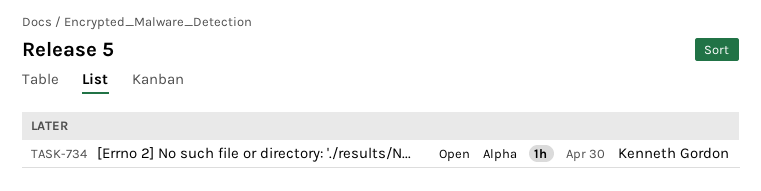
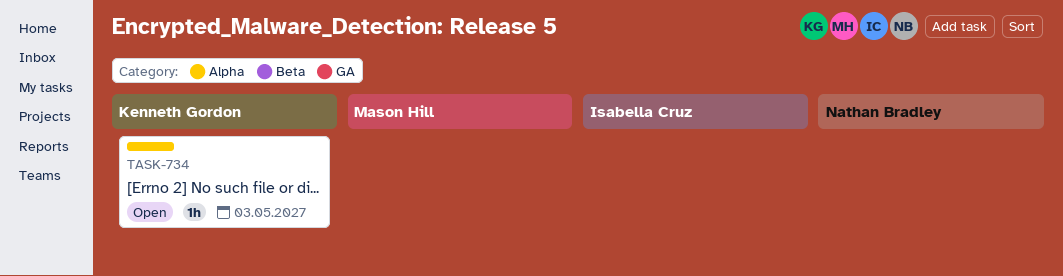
TASK-734, due: Apr 30 -> May 3

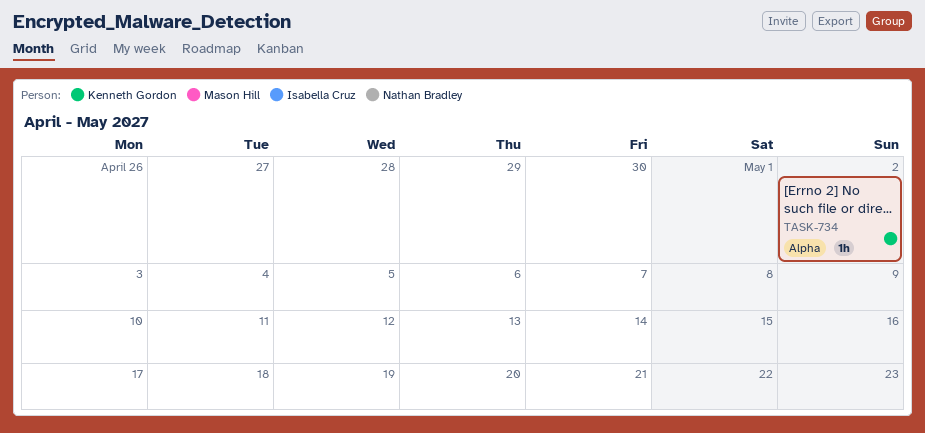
TASK-734, due: May 3 -> May 2

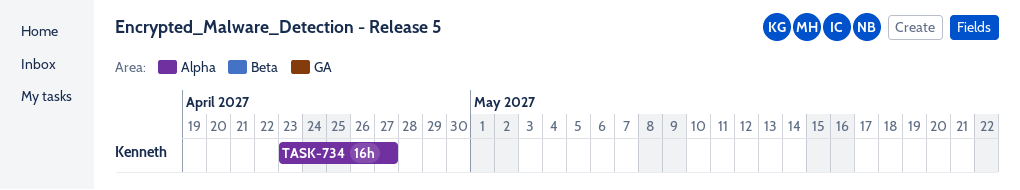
TASK-734, estimate: 1h -> 16h
TASK-734, due: May 2 -> Apr 27

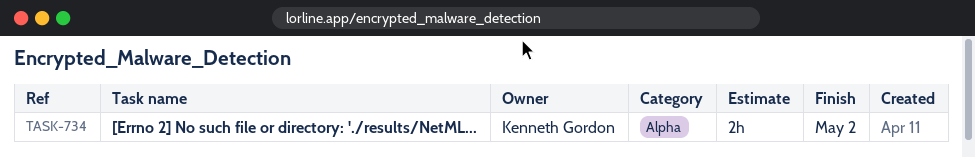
TASK-734, estimate: 16h -> 2h
TASK-734, due: Apr 27 -> May 2

